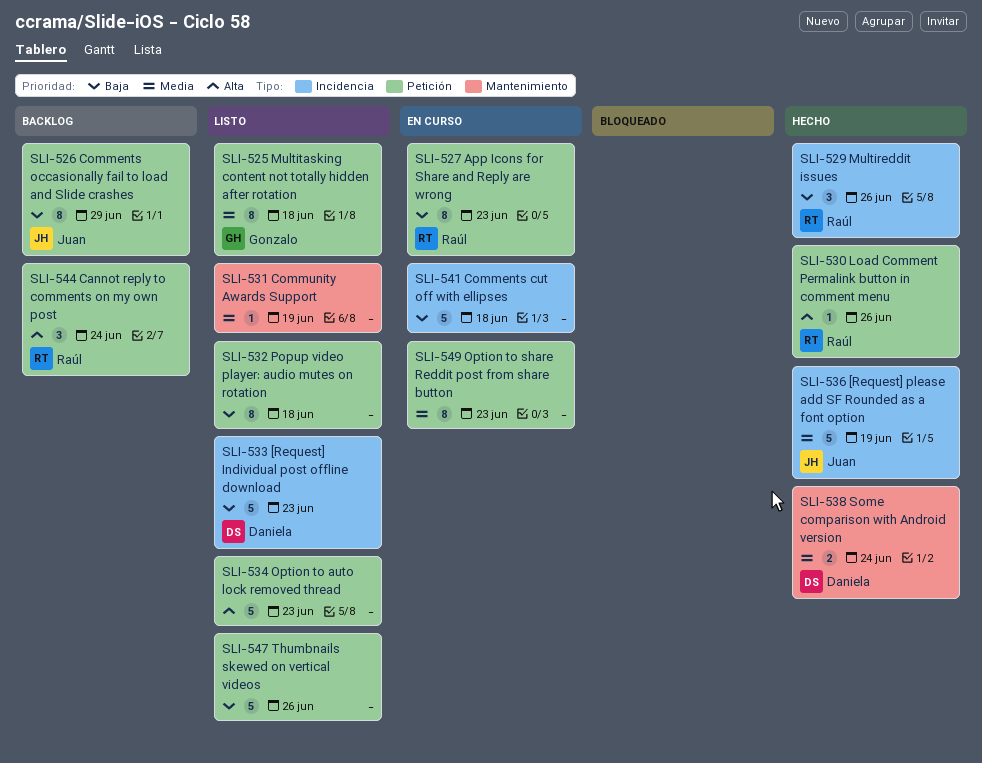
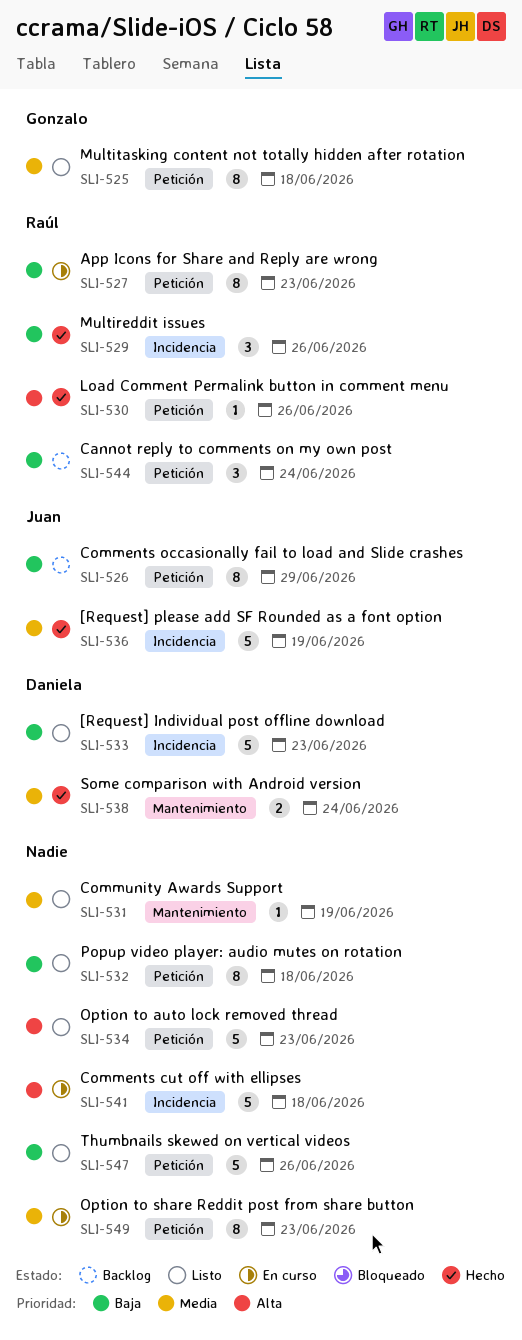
SLI-541, priority: Baja -> Alta
SLI-544, priority: Alta -> Baja

